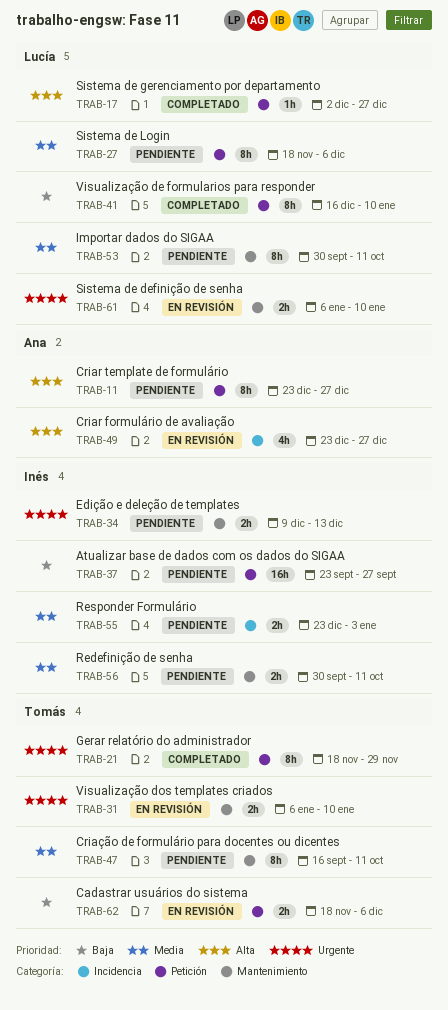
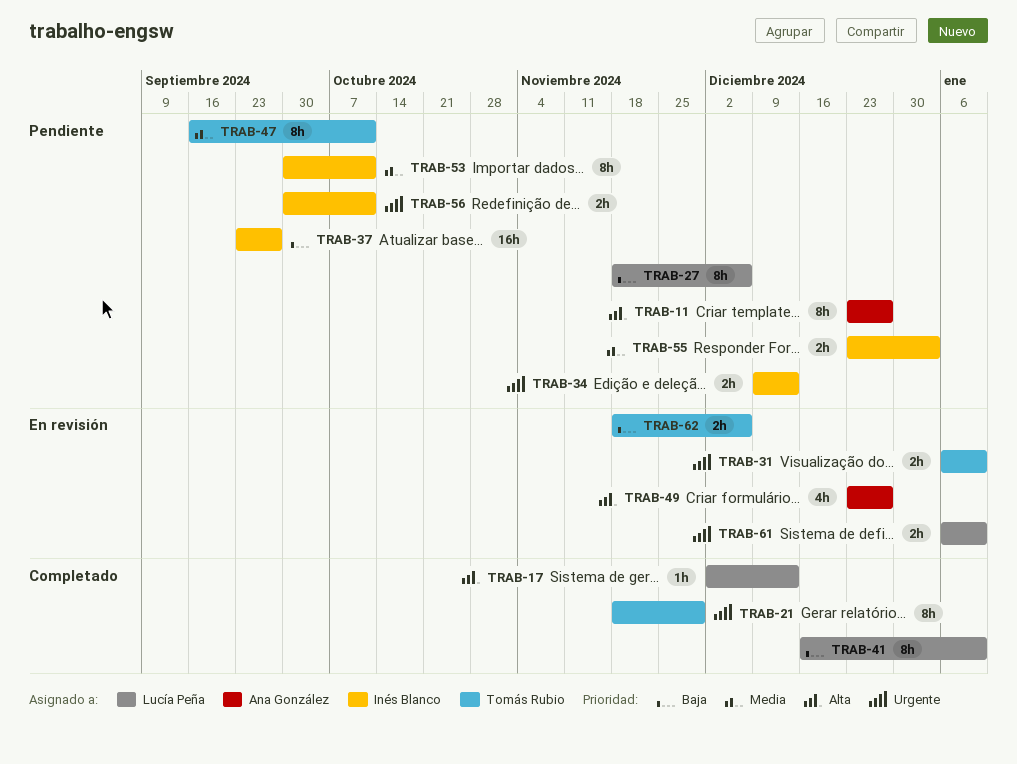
TRAB-17, due: Dec 27 -> Dec 13
TRAB-27, priority: Media -> Baja
TRAB-53, owner: Lucía Peña -> Inés Blanco
TRAB-56, priority: Media -> Urgente

